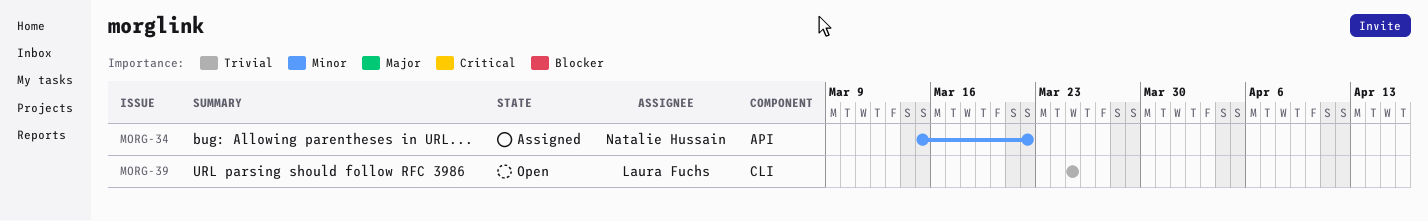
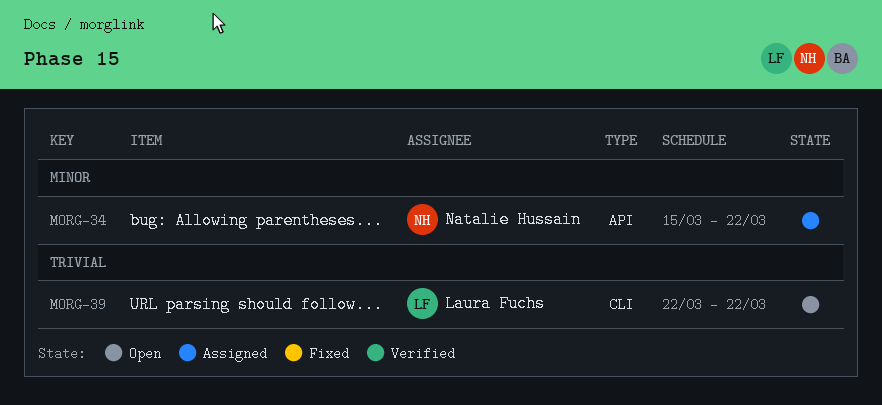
MORG-39, start: Mar 25 -> Mar 22
MORG-39, due: Mar 25 -> Mar 22

